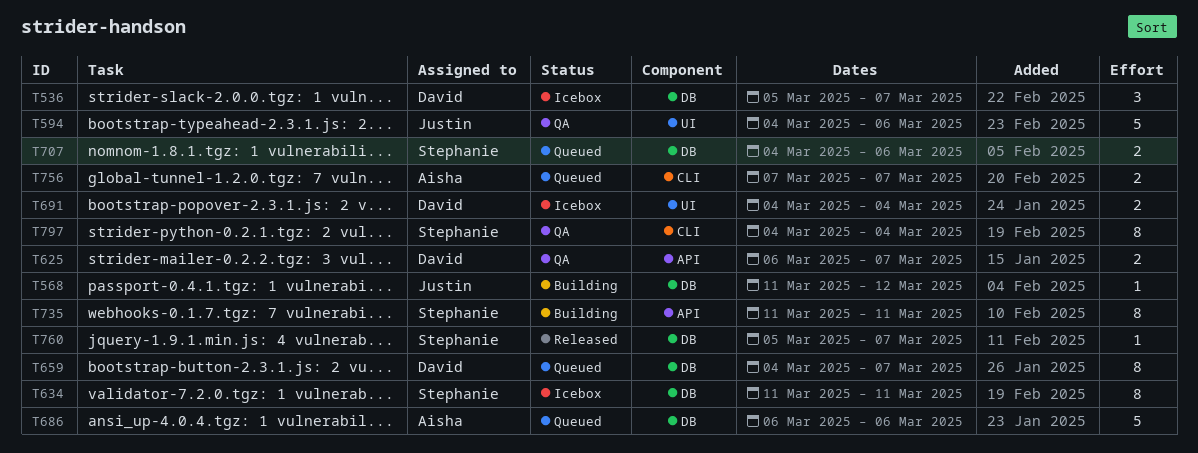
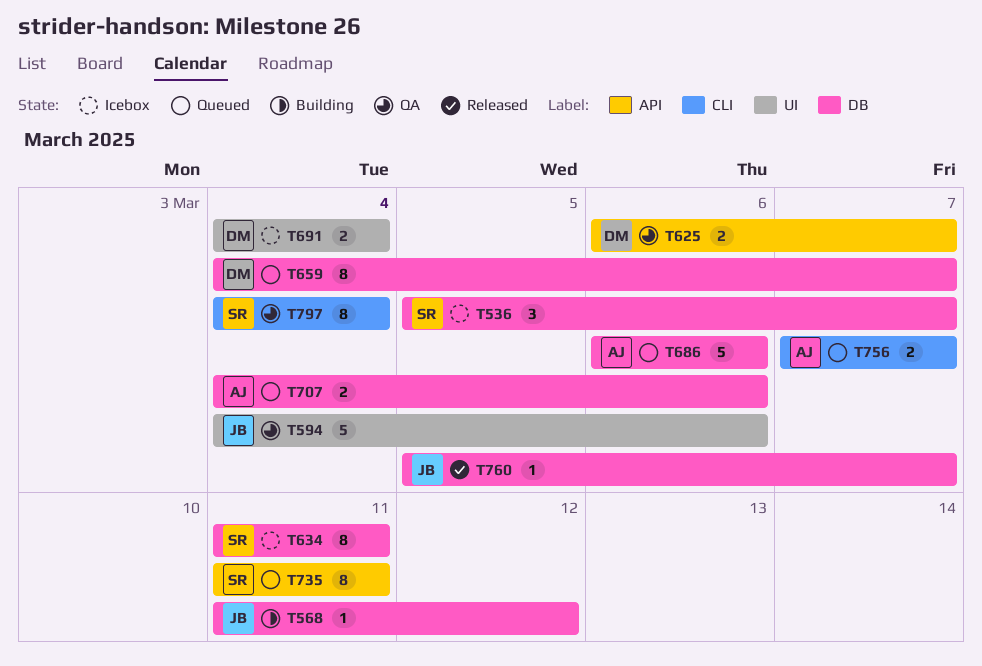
T536, owner: David -> Stephanie
T707, owner: Stephanie -> Aisha
T735, status: Building -> Queued
T760, owner: Stephanie -> Justin

